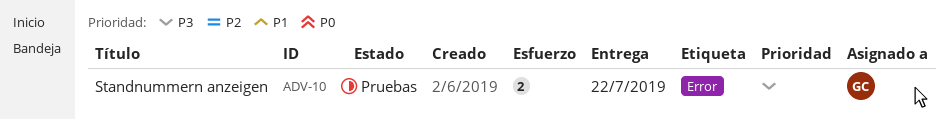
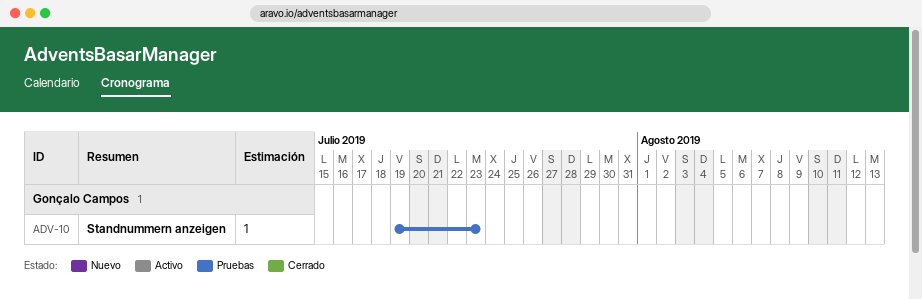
ADV-10, estimate: 2 -> 1
ADV-10, due: Jul 22 -> Jul 23

